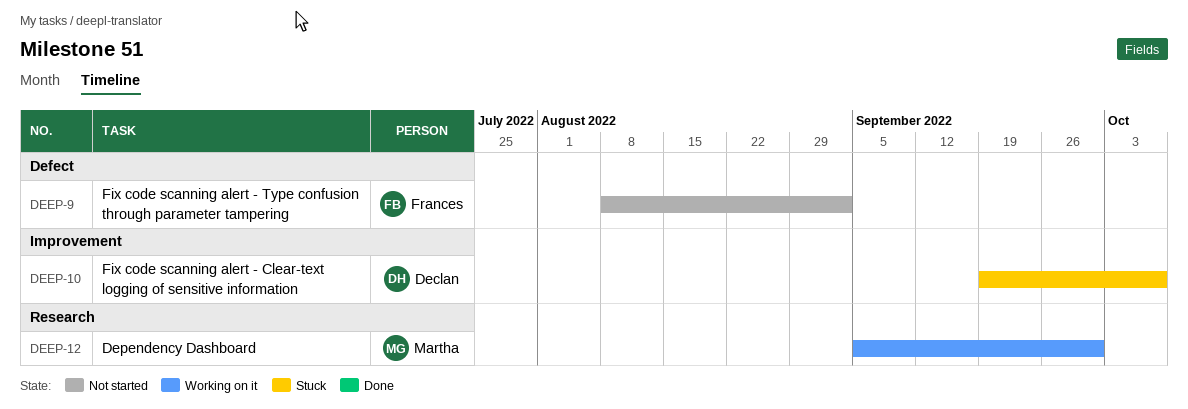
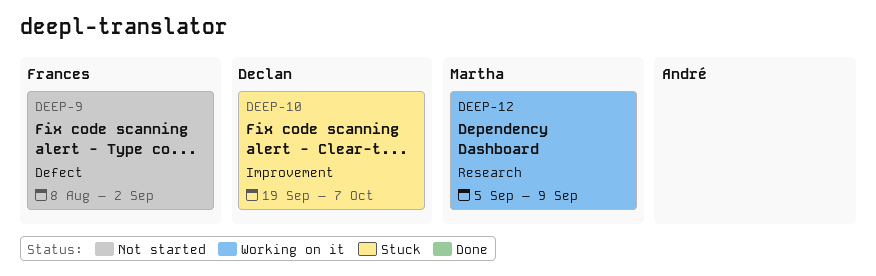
DEEP-12, due: Sep 30 -> Sep 9

